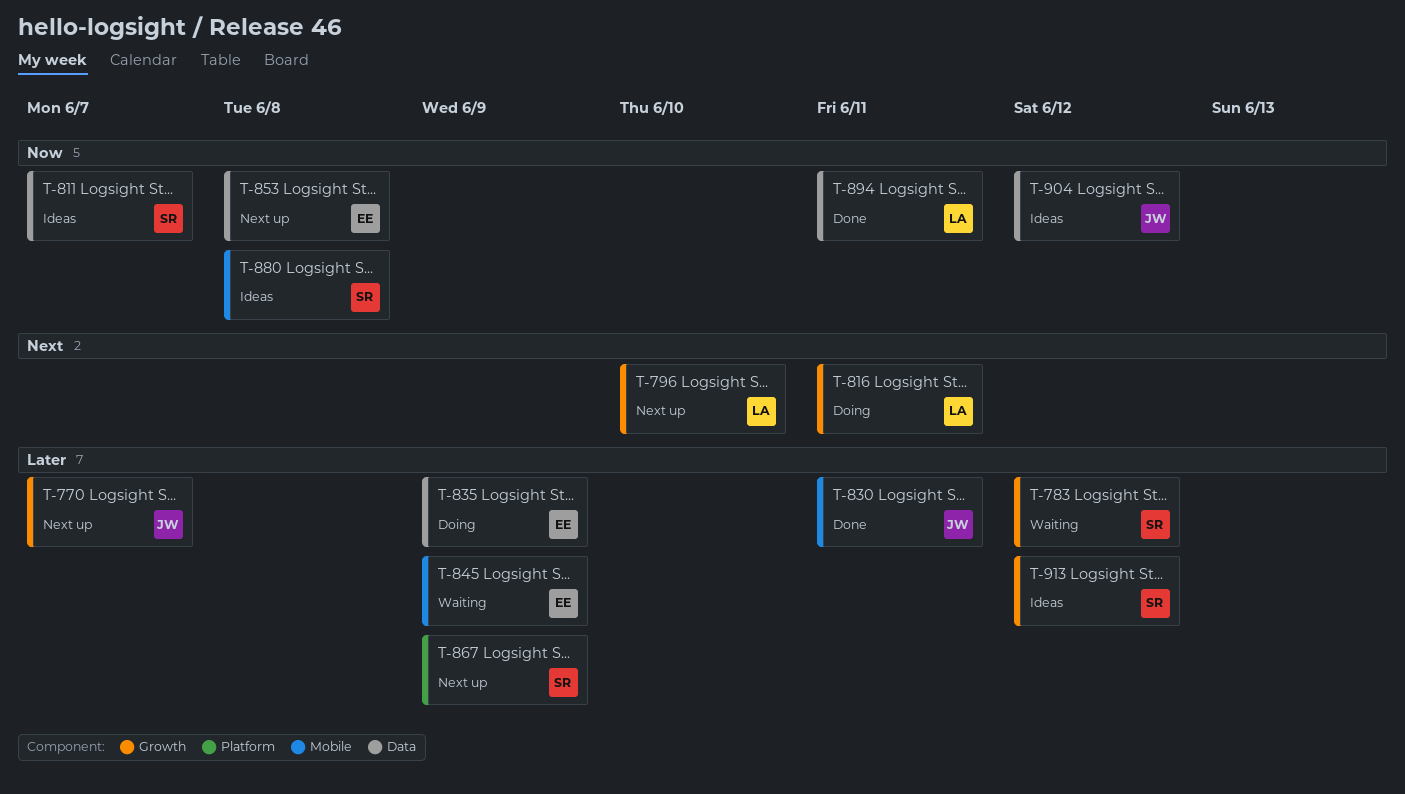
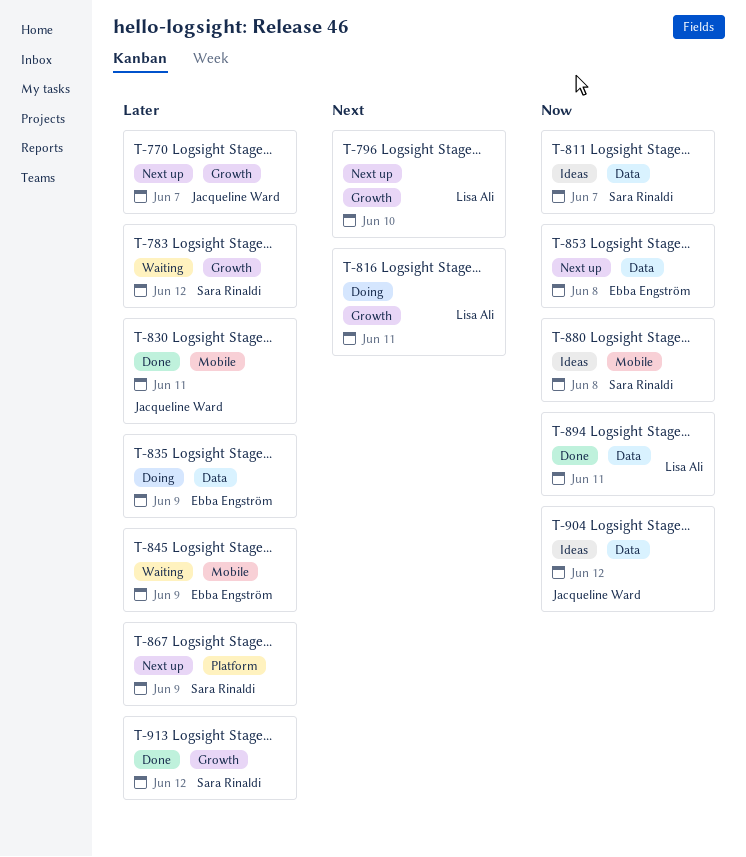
T-913, status: Ideas -> Done

